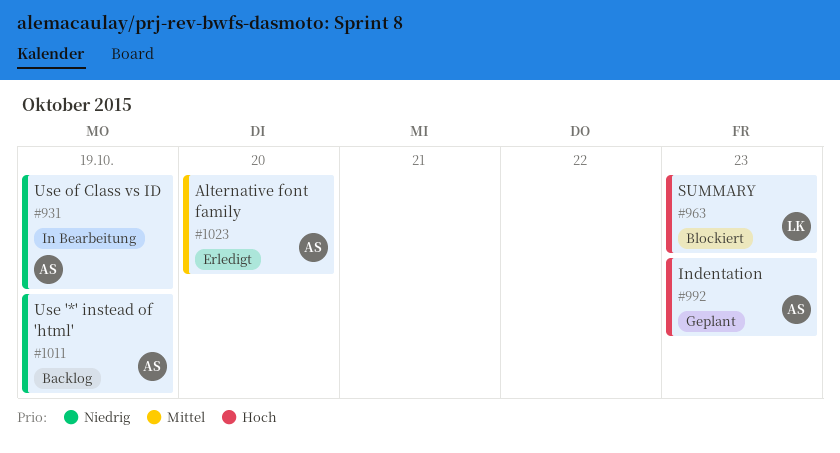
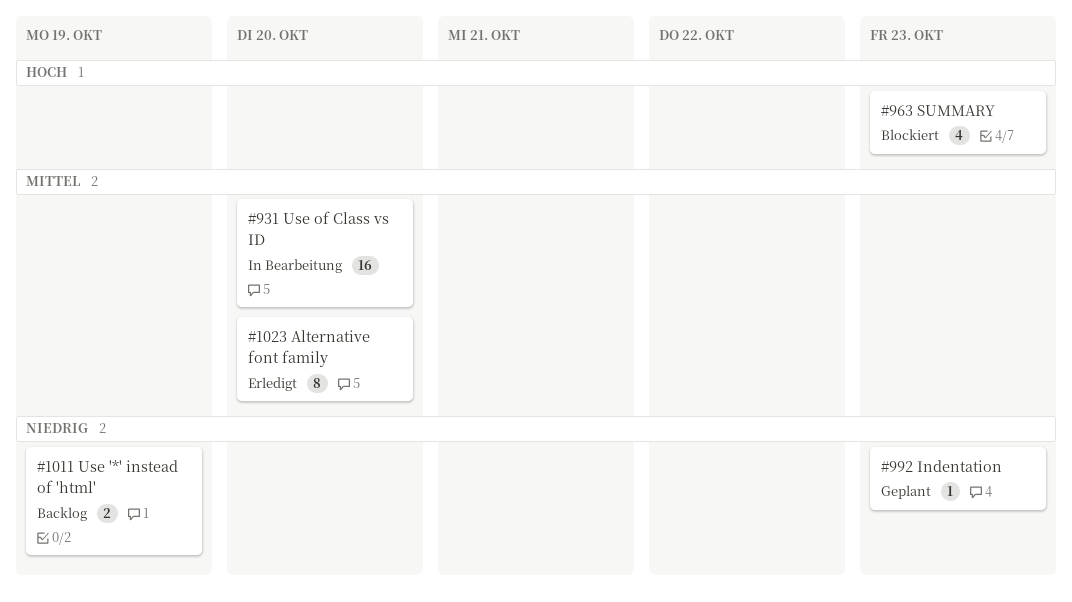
#931, priority: Niedrig -> Mittel
#931, due: Oct 19 -> Oct 20
#992, priority: Hoch -> Niedrig

